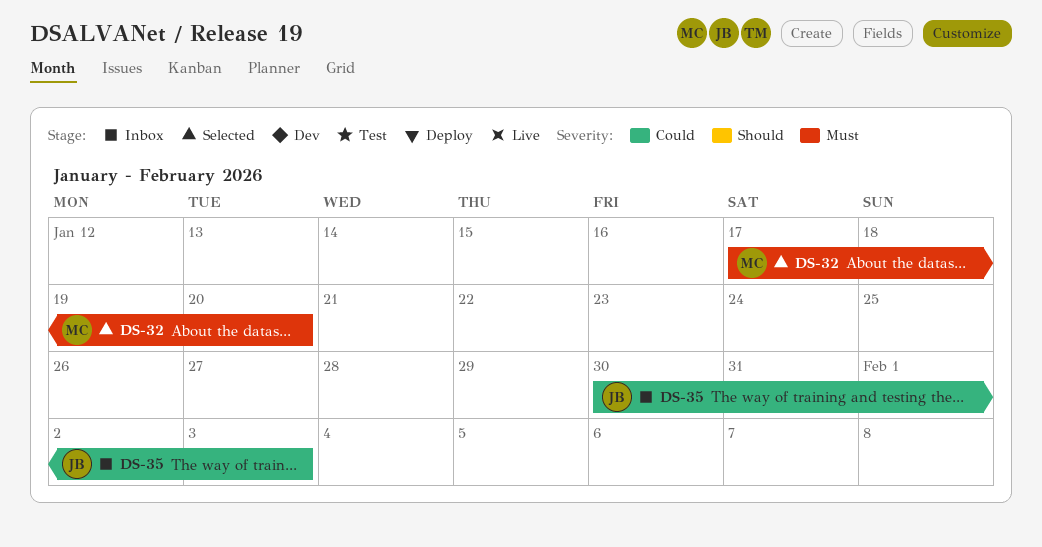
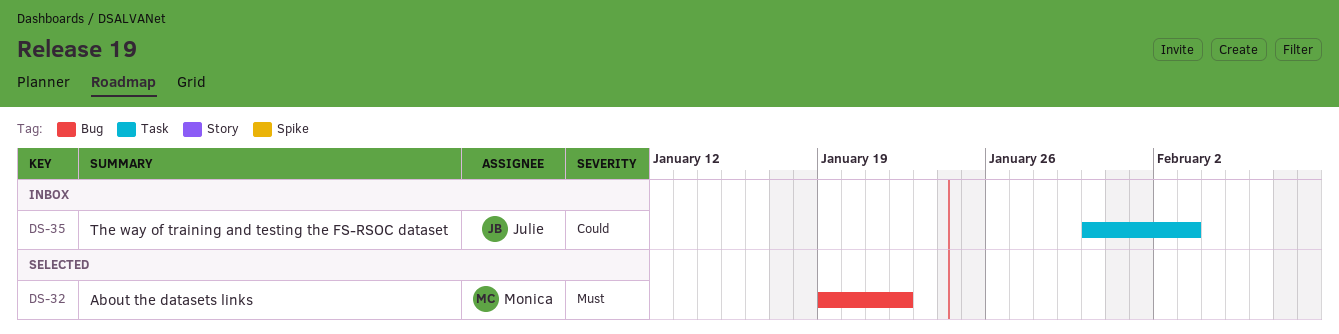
DS-32, start: Jan 17 -> Jan 19
DS-32, due: Jan 20 -> Jan 22

